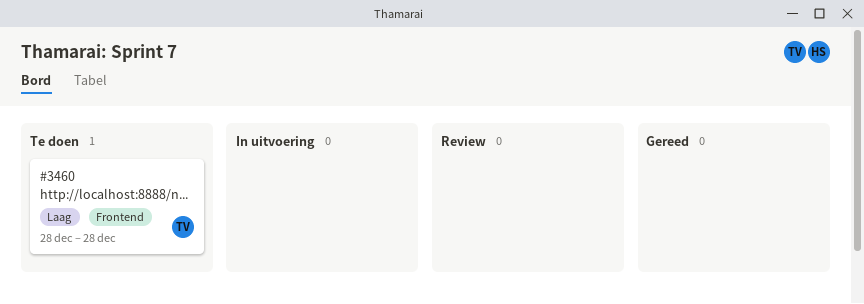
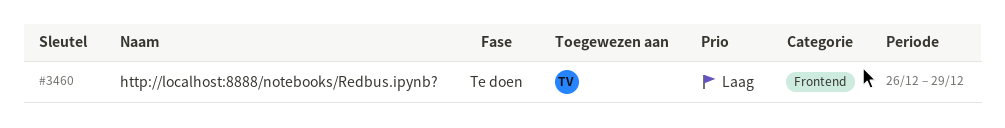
#3460, start: Dec 28 -> Dec 26
#3460, due: Dec 28 -> Dec 29

